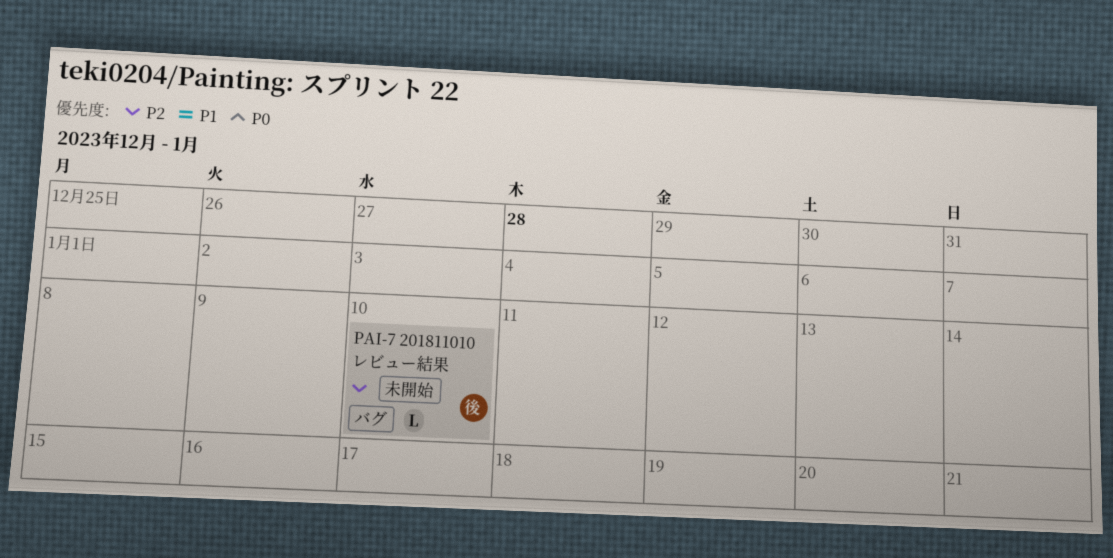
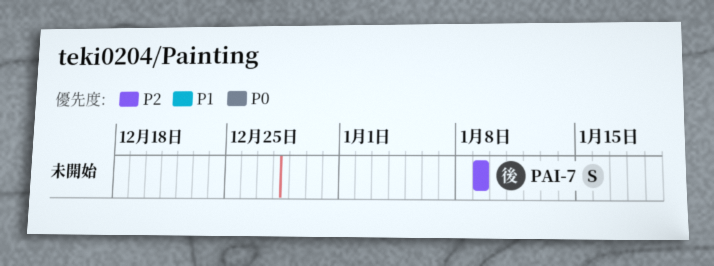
PAI-7, estimate: L -> S
PAI-7, due: Jan 10 -> Jan 9

